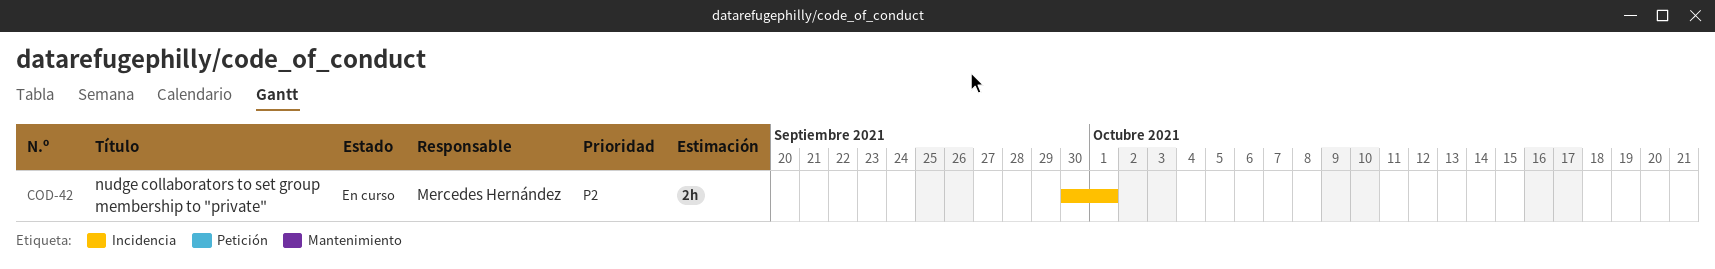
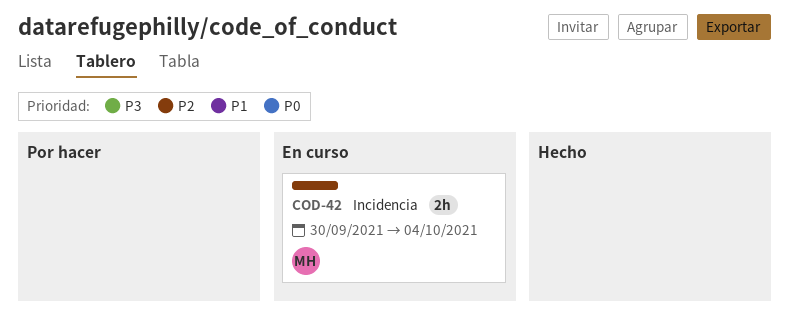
COD-42, due: Oct 1 -> Oct 4

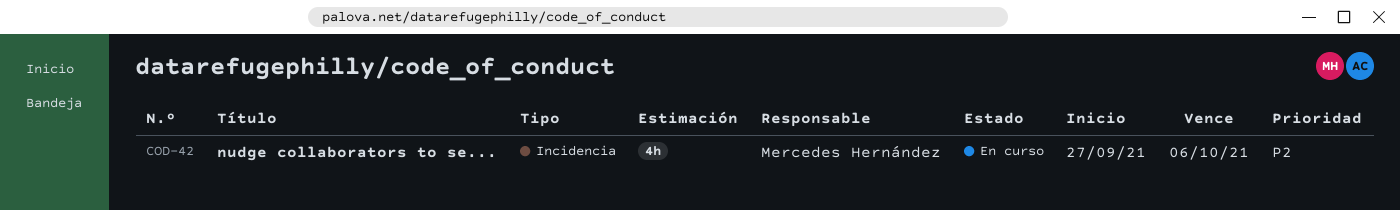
COD-42, estimate: 2h -> 4h
COD-42, start: Sep 30 -> Sep 27
COD-42, due: Oct 4 -> Oct 6

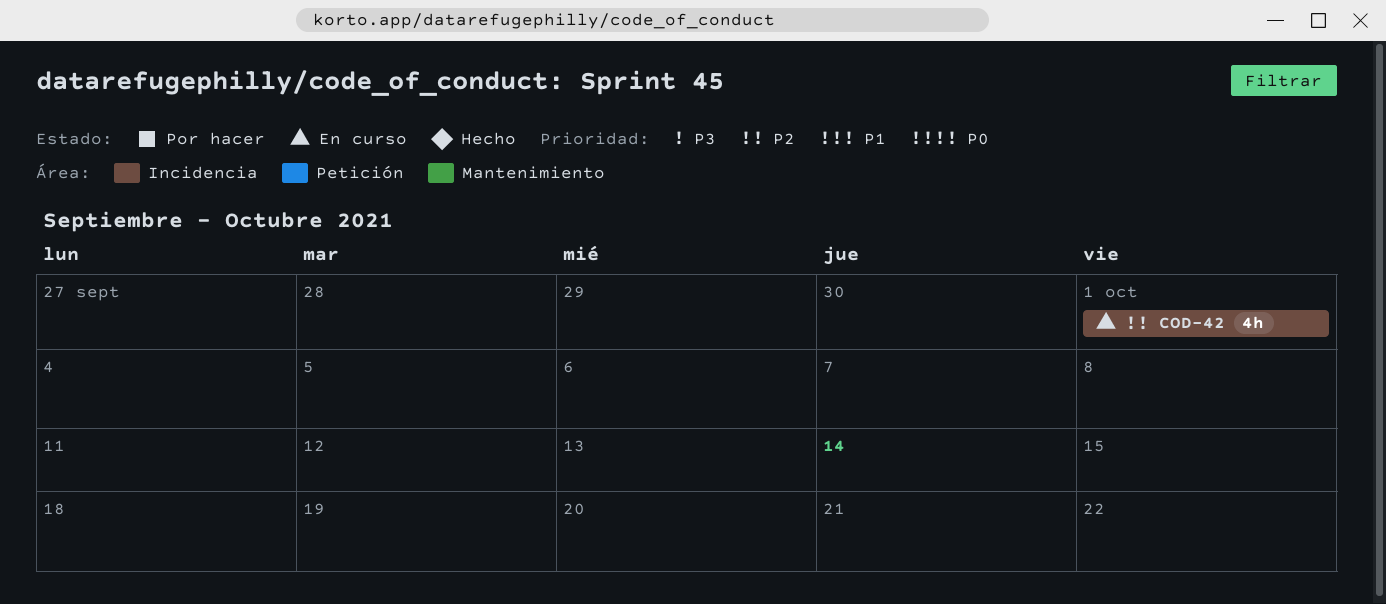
COD-42, start: Sep 27 -> Oct 1
COD-42, due: Oct 6 -> Oct 1

